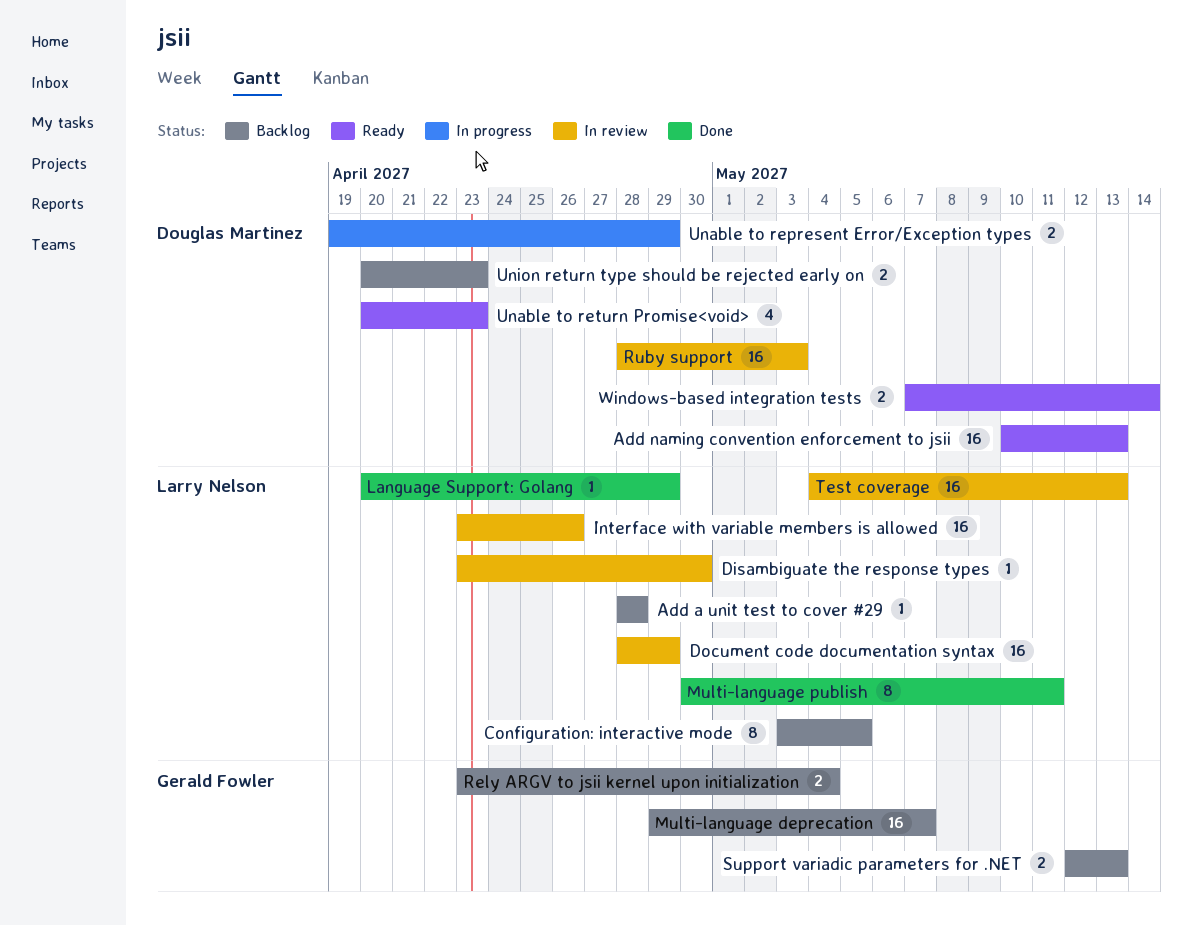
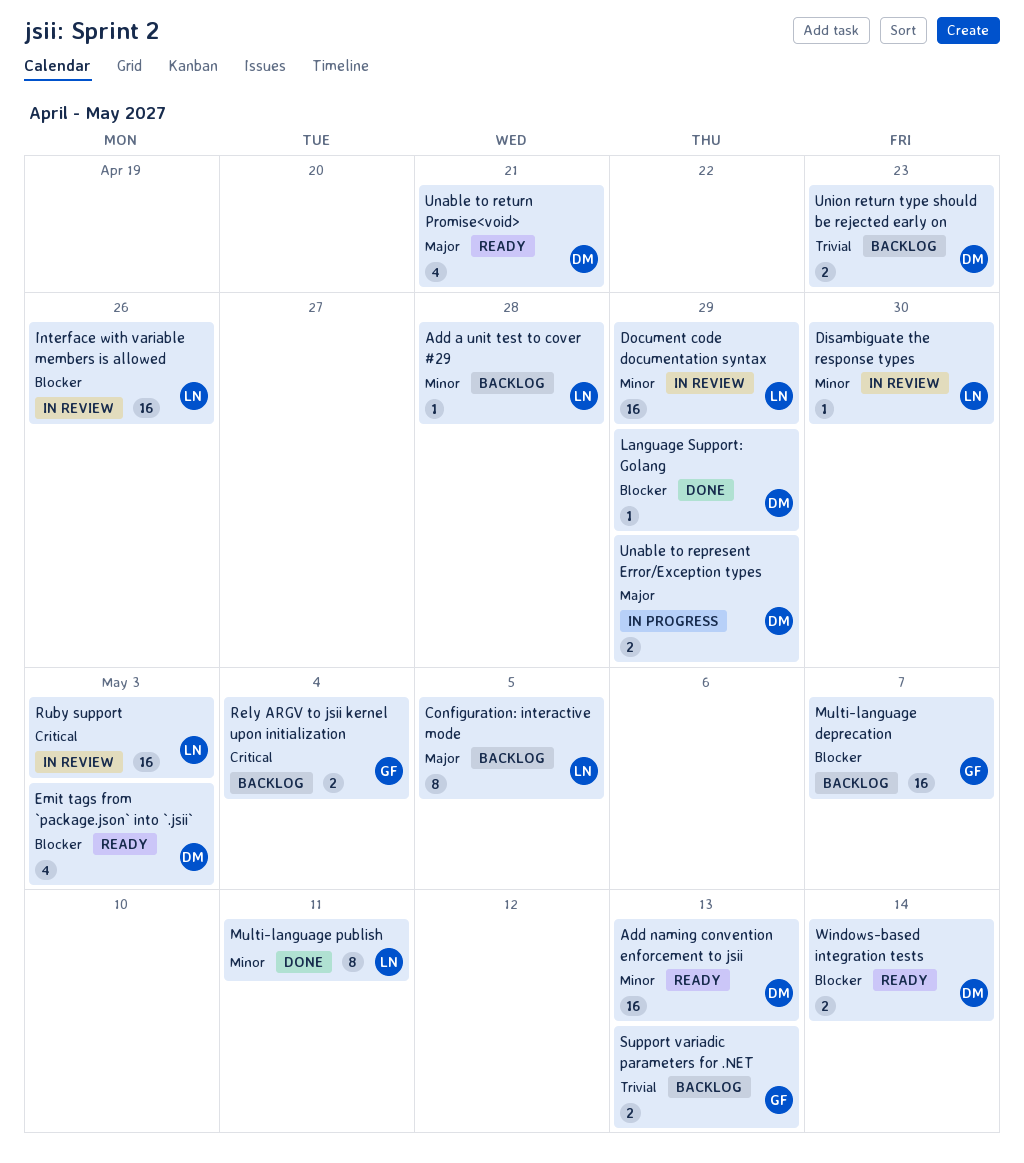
Emit tags from `package.json` into `.jsii`: none -> present
Language Support: Golang, owner: Larry Nelson -> Douglas Martinez
Ruby support, owner: Douglas Martinez -> Larry Nelson
Test coverage: present -> none
Unable to return Promise<void>, due: Apr 23 -> Apr 21

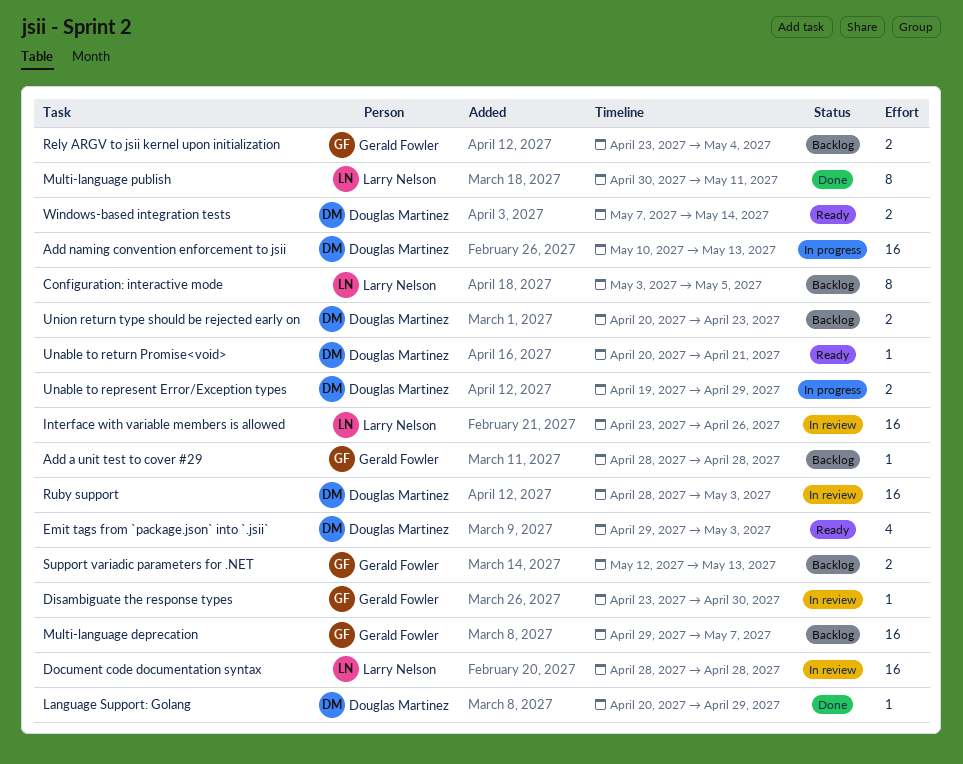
Add a unit test to cover #29, owner: Larry Nelson -> Gerald Fowler
Add naming convention enforcement to jsii, status: Ready -> In progress
Disambiguate the response types, owner: Larry Nelson -> Gerald Fowler
Document code documentation syntax, due: Apr 29 -> Apr 28
Ruby support, owner: Larry Nelson -> Douglas Martinez
Unable to return Promise<void>, estimate: 4 -> 1

